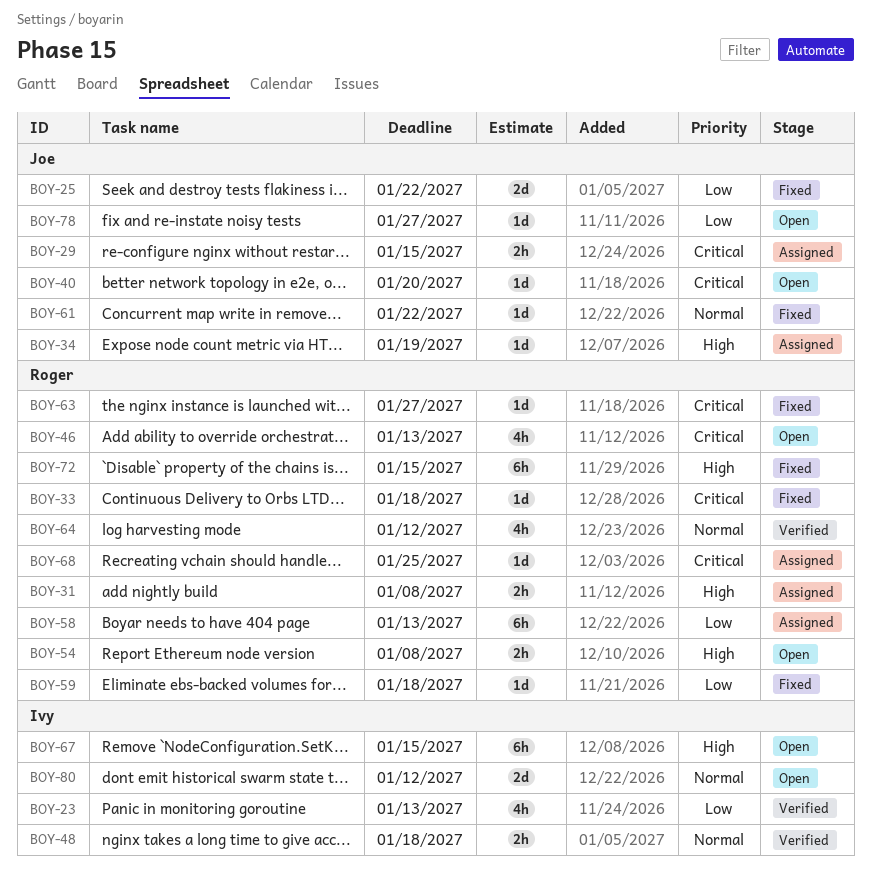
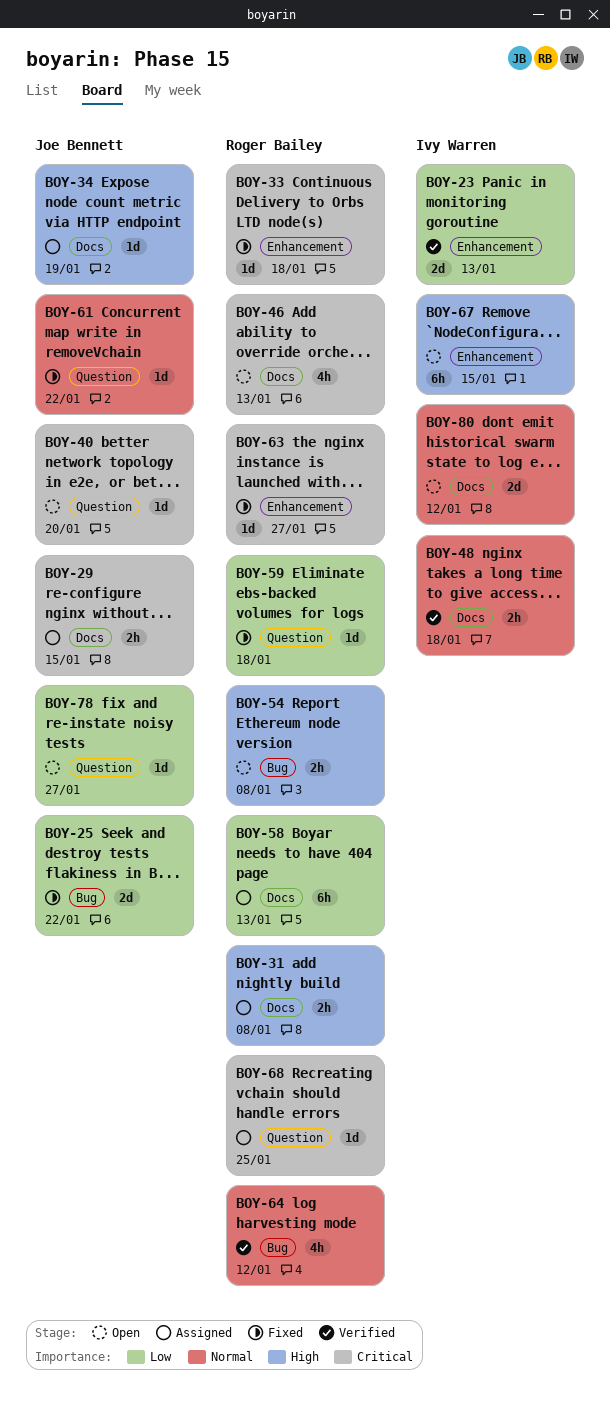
BOY-23, estimate: 4h -> 2d
BOY-72: present -> none

